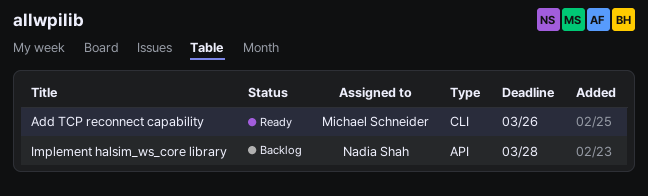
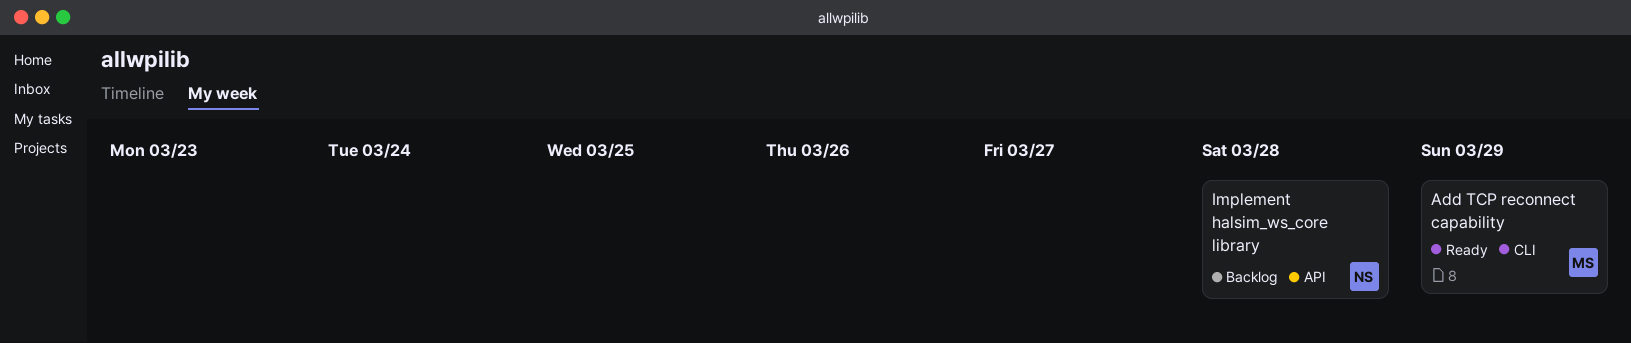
Add TCP reconnect capability, due: Mar 26 -> Mar 29

